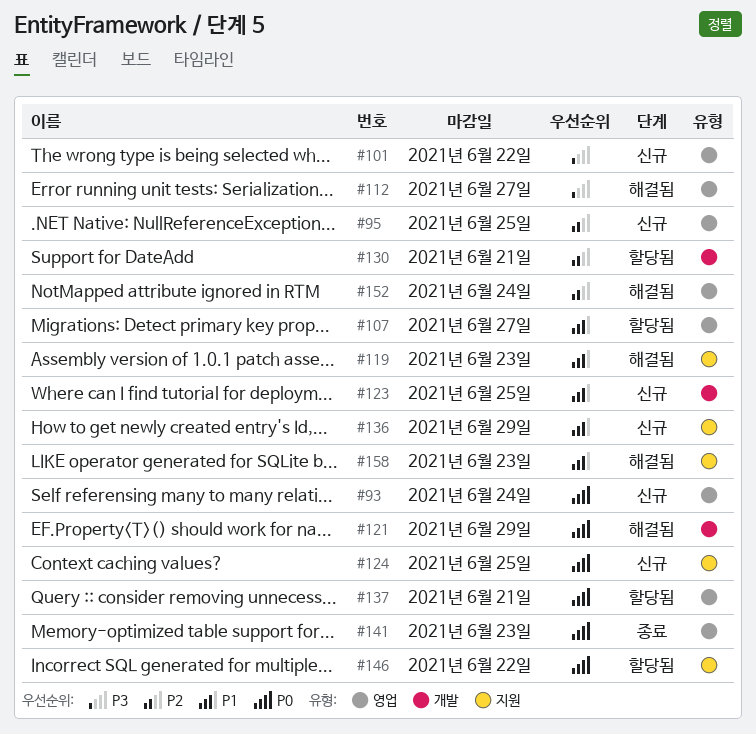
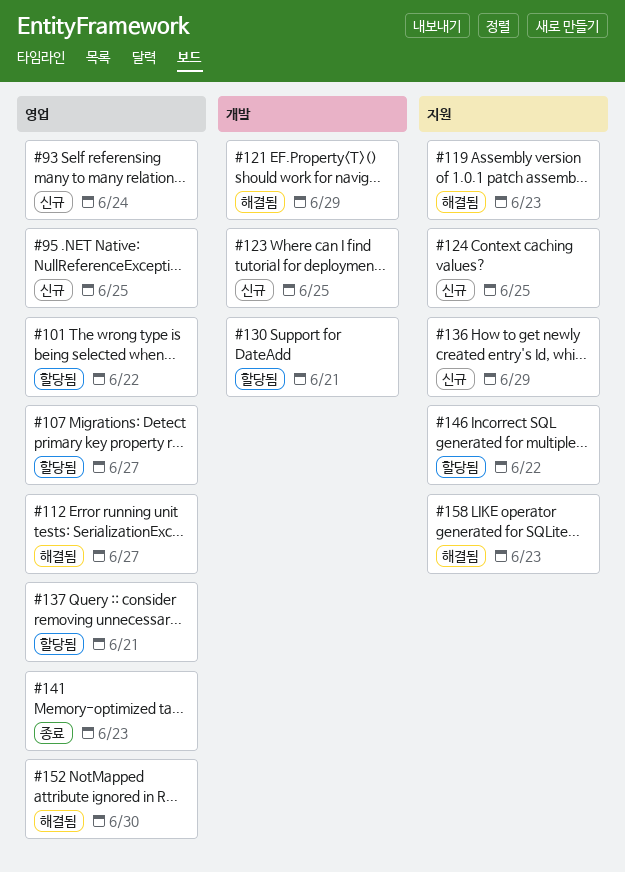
#101, status: 신규 -> 할당됨
#152, due: Jun 24 -> Jun 30

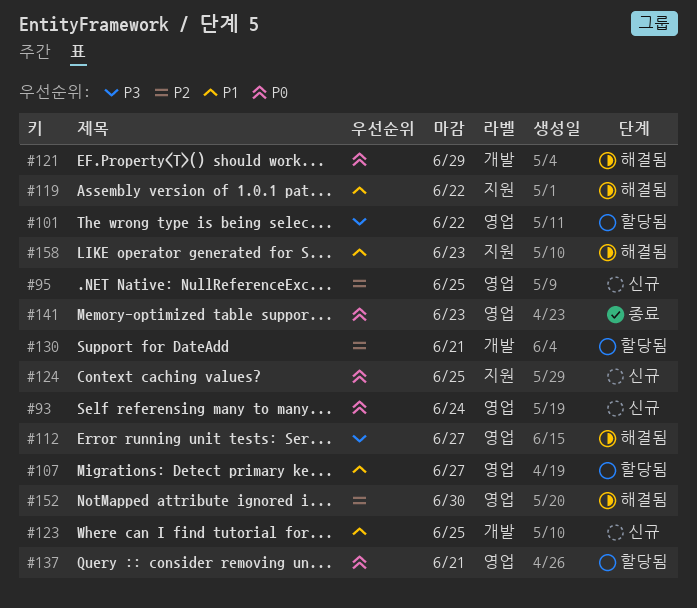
#119, due: Jun 23 -> Jun 22
#136: present -> none
#146: present -> none

